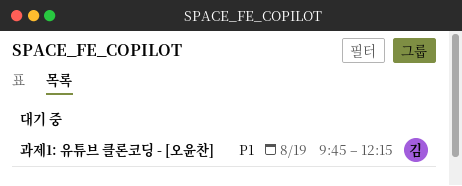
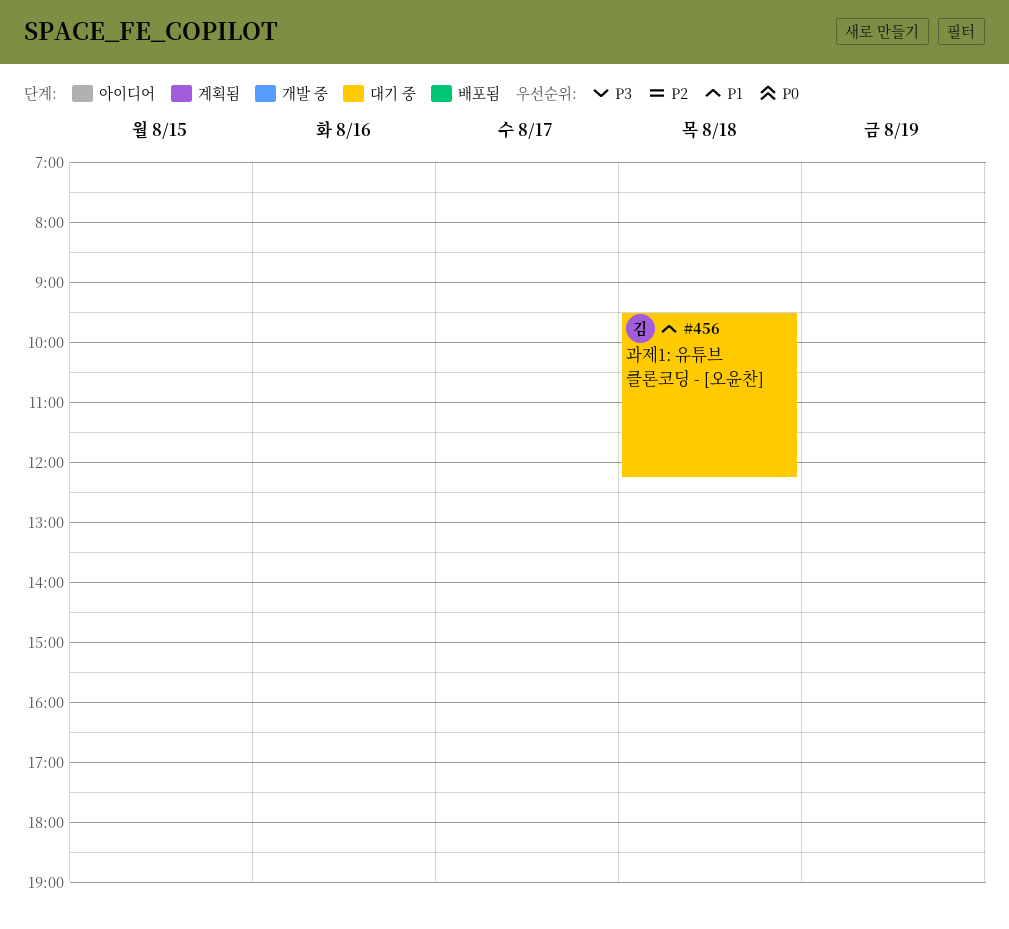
과제1: 유튜브 클론코딩 - [오윤찬], day: Aug 19 -> Aug 18
과제1: 유튜브 클론코딩 - [오윤찬], begins: 09:45 -> 09:30

